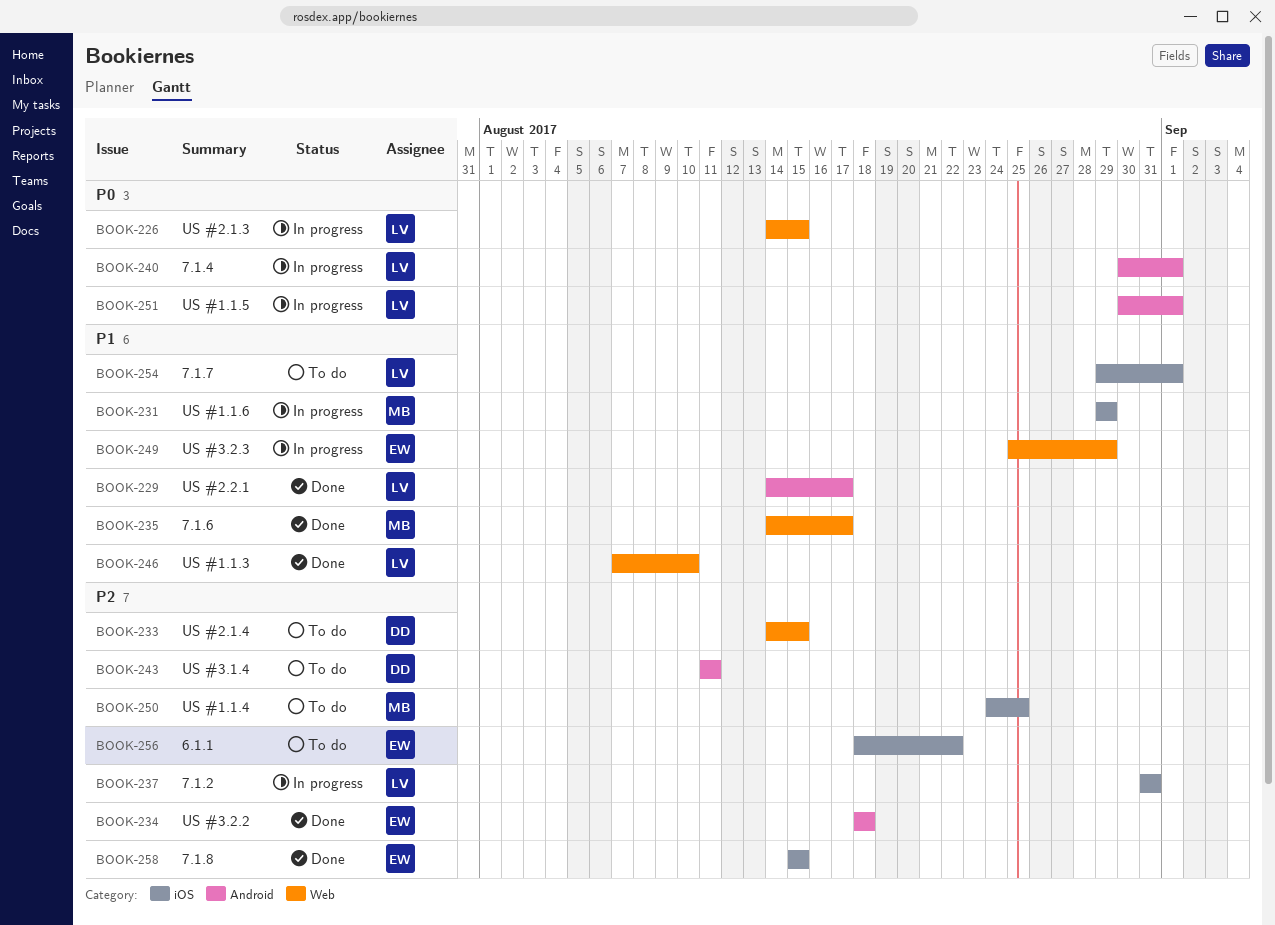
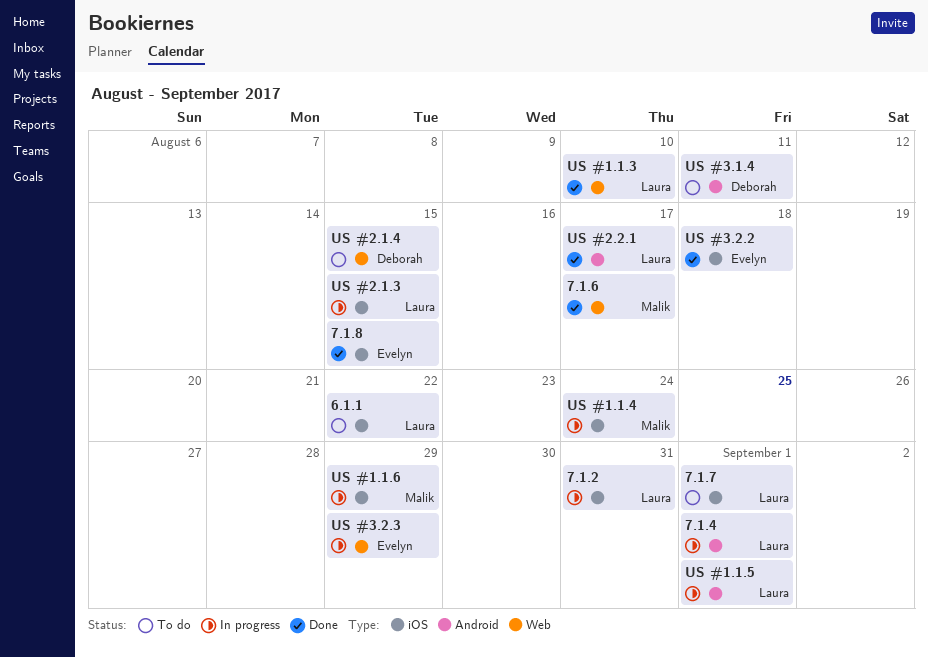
6.1.1, owner: Evelyn -> Laura
US #1.1.4, status: To do -> In progress
US #1.1.4, due: Aug 25 -> Aug 24
US #2.1.3, label: Web -> iOS
US #3.2.2, label: Android -> iOS

